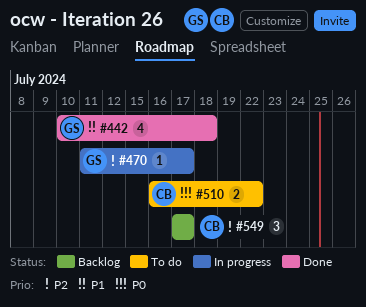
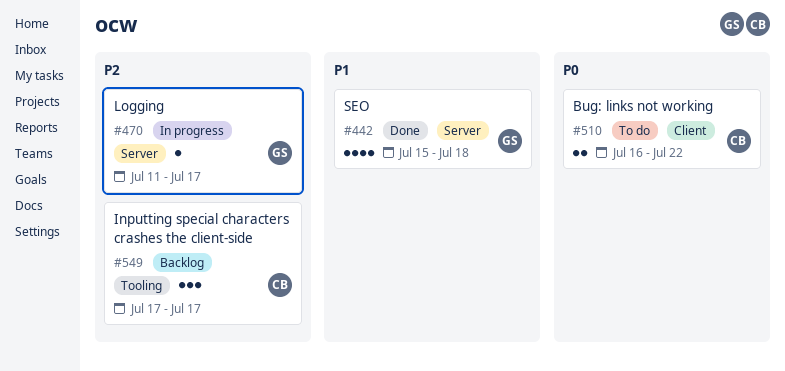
#442, start: Jul 10 -> Jul 15

